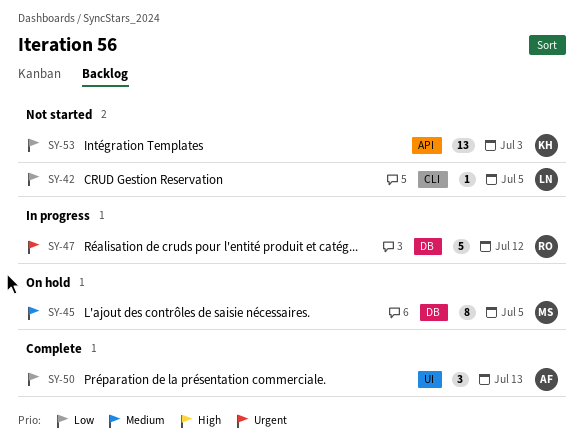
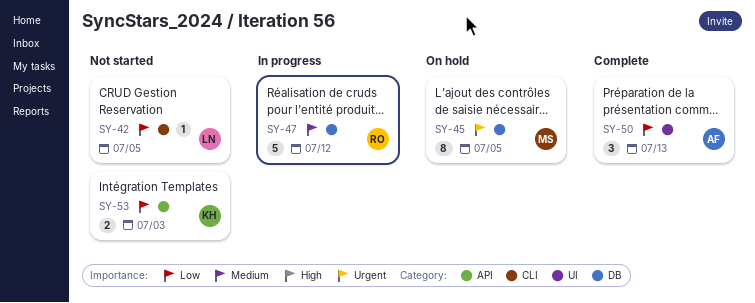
SY-45, priority: Medium -> Urgent
SY-47, priority: Urgent -> Medium
SY-53, estimate: 13 -> 2

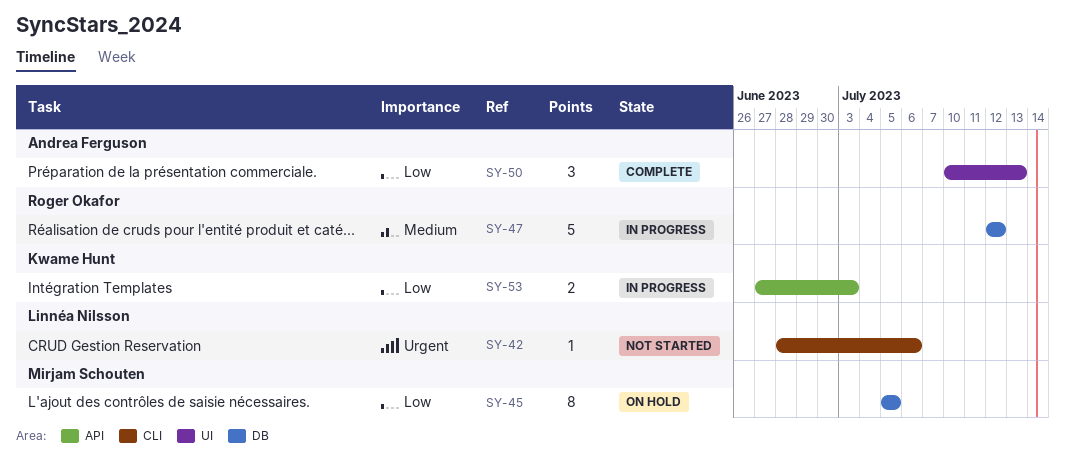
SY-42, priority: Low -> Urgent
SY-42, due: Jul 5 -> Jul 6
SY-45, priority: Urgent -> Low
SY-53, status: Not started -> In progress

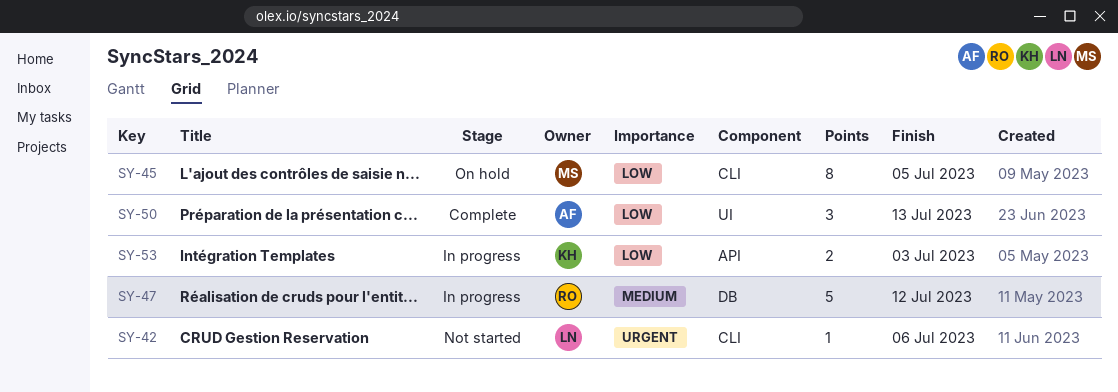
SY-45, label: DB -> CLI

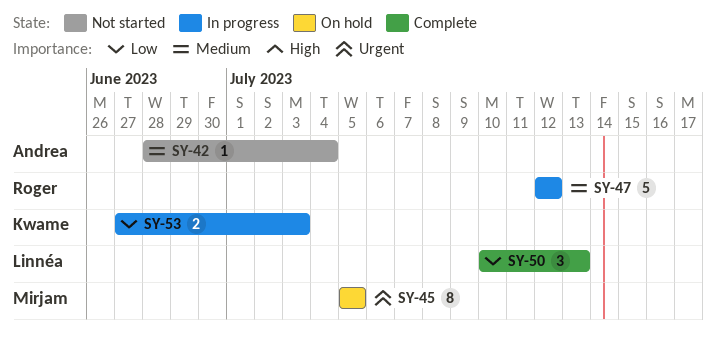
SY-42, owner: Linnéa -> Andrea
SY-42, priority: Urgent -> Medium
SY-42, due: Jul 6 -> Jul 4
SY-45, priority: Low -> Urgent
SY-50, owner: Andrea -> Linnéa

